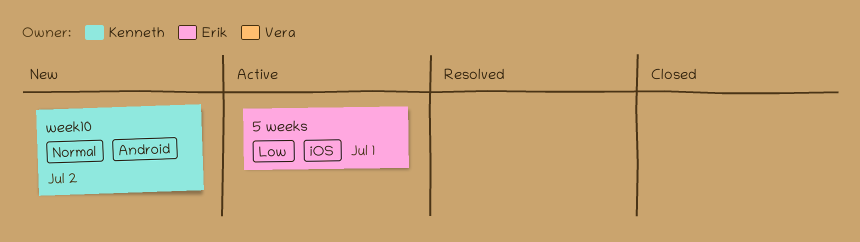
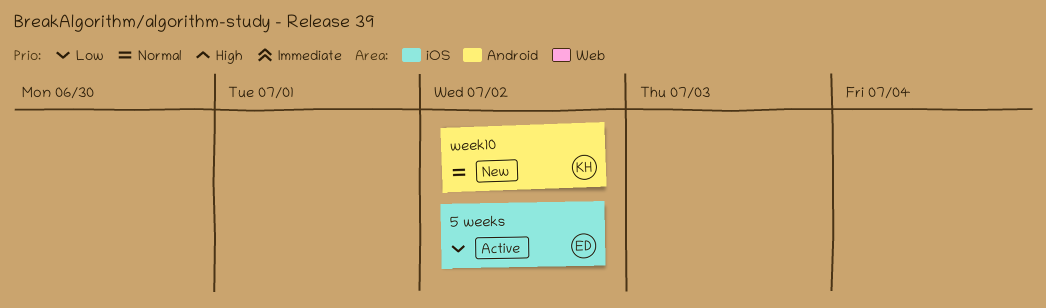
5 weeks, due: Jul 1 -> Jul 2

